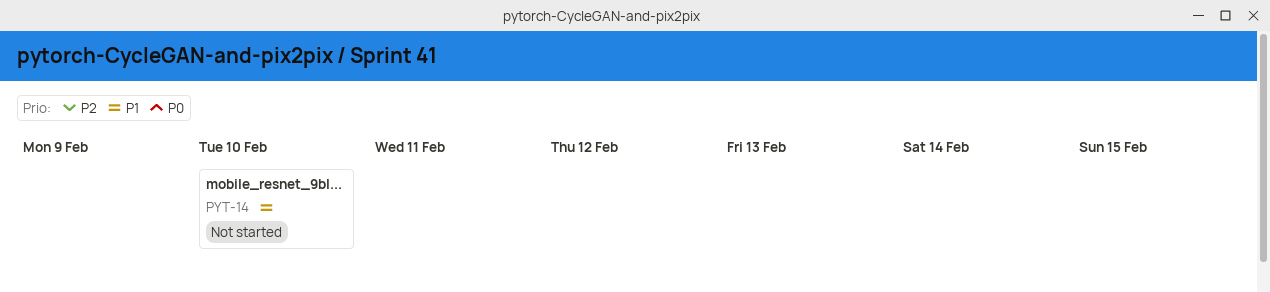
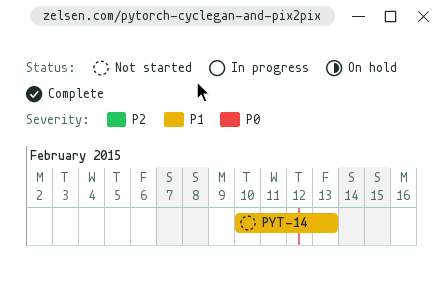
PYT-14, due: Feb 10 -> Feb 13

